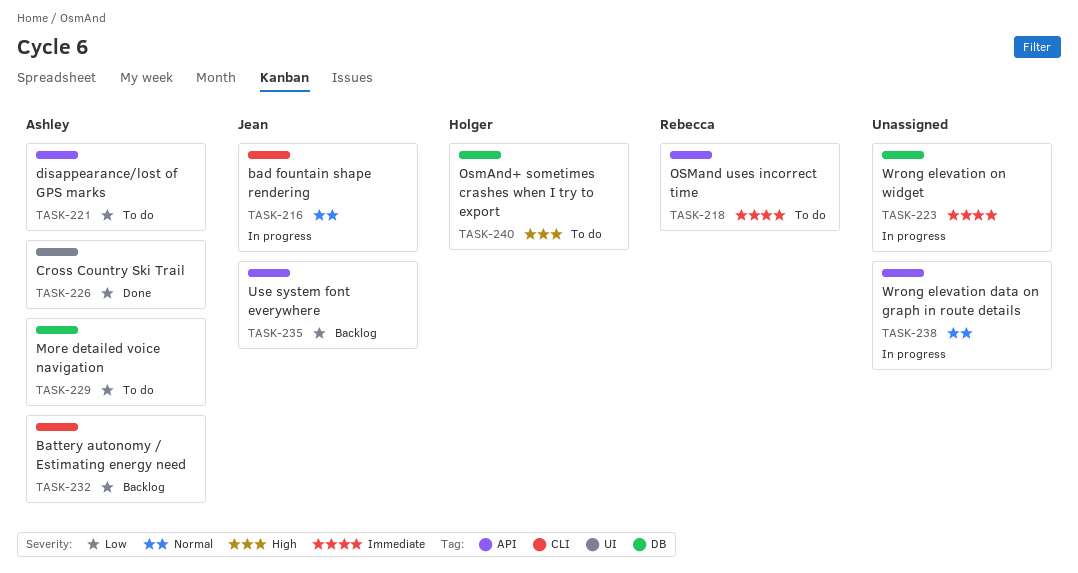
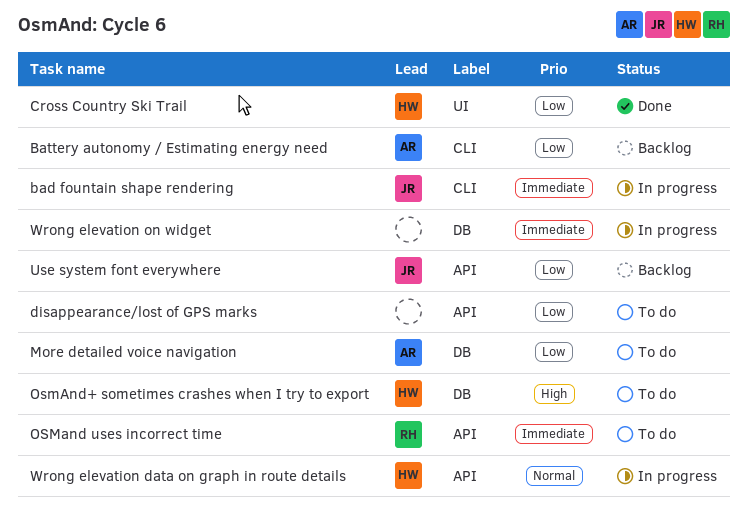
bad fountain shape rendering, priority: Normal -> Immediate
Cross Country Ski Trail, owner: Ashley -> Holger
disappearance/lost of GPS marks, owner: Ashley -> none
Wrong elevation data on graph in route details, owner: none -> Holger

